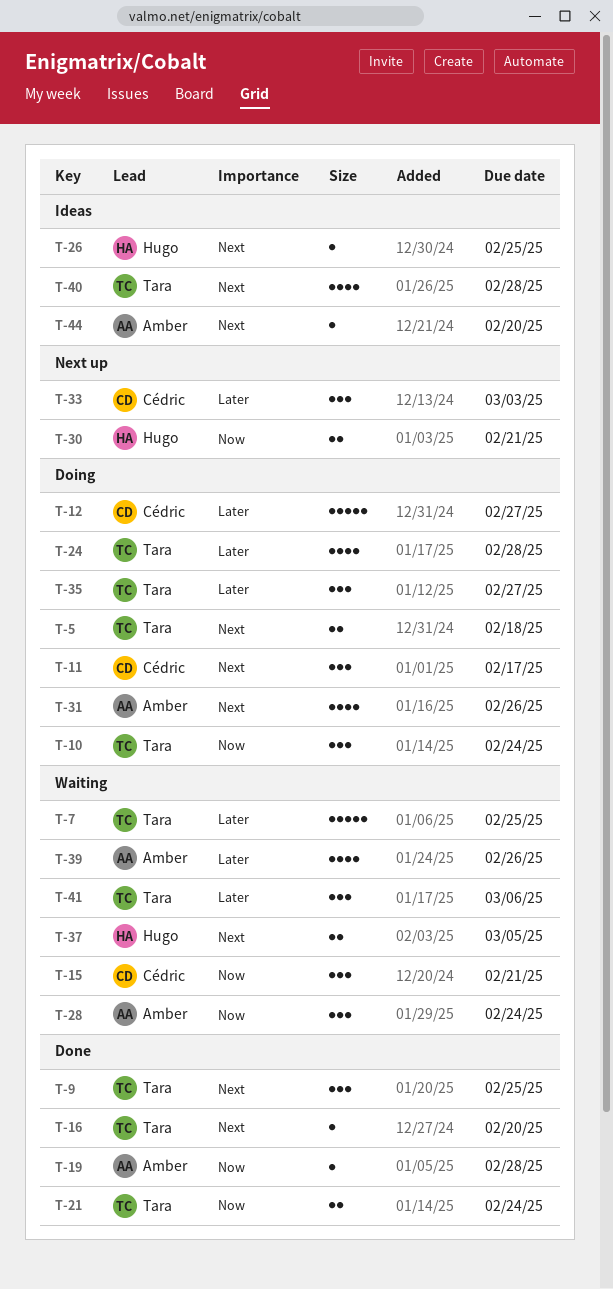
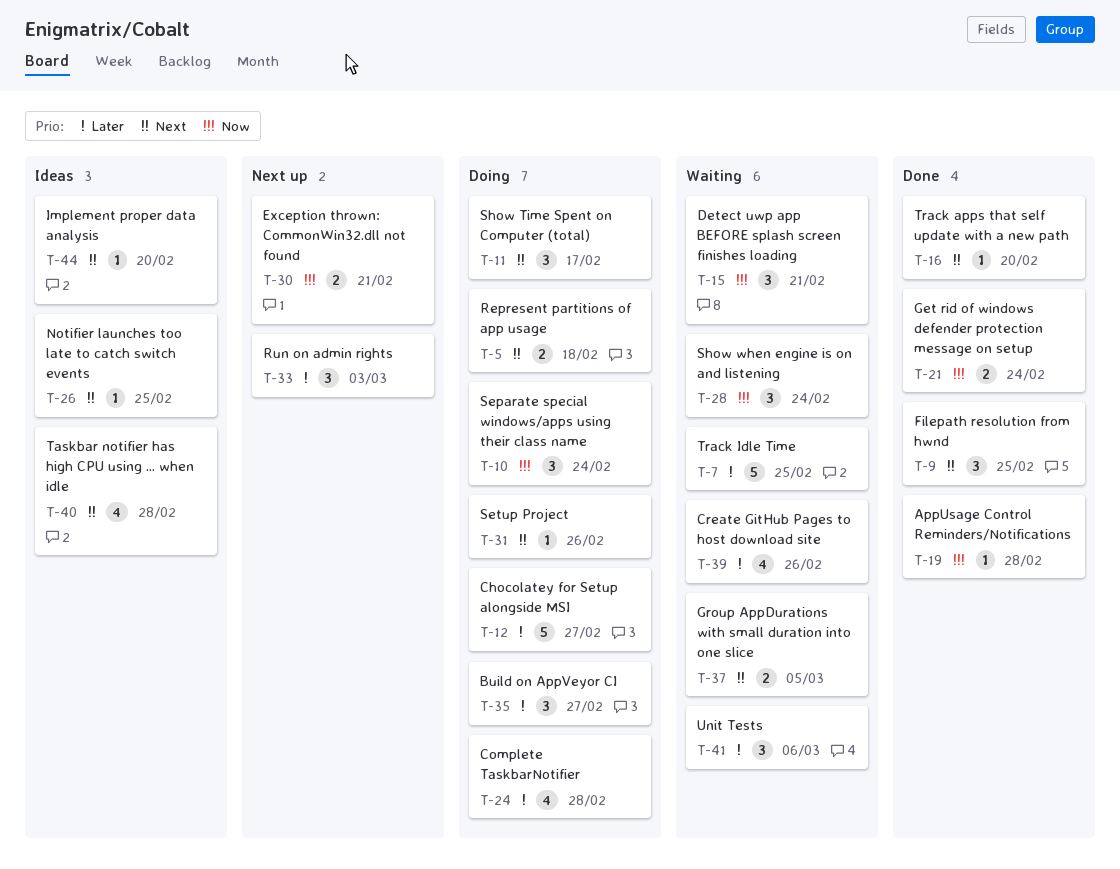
T-31, estimate: 4 -> 1

